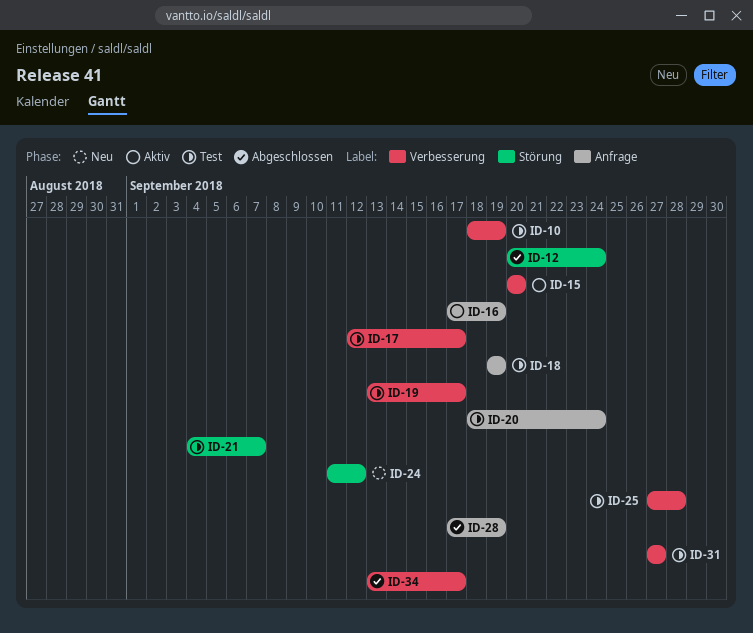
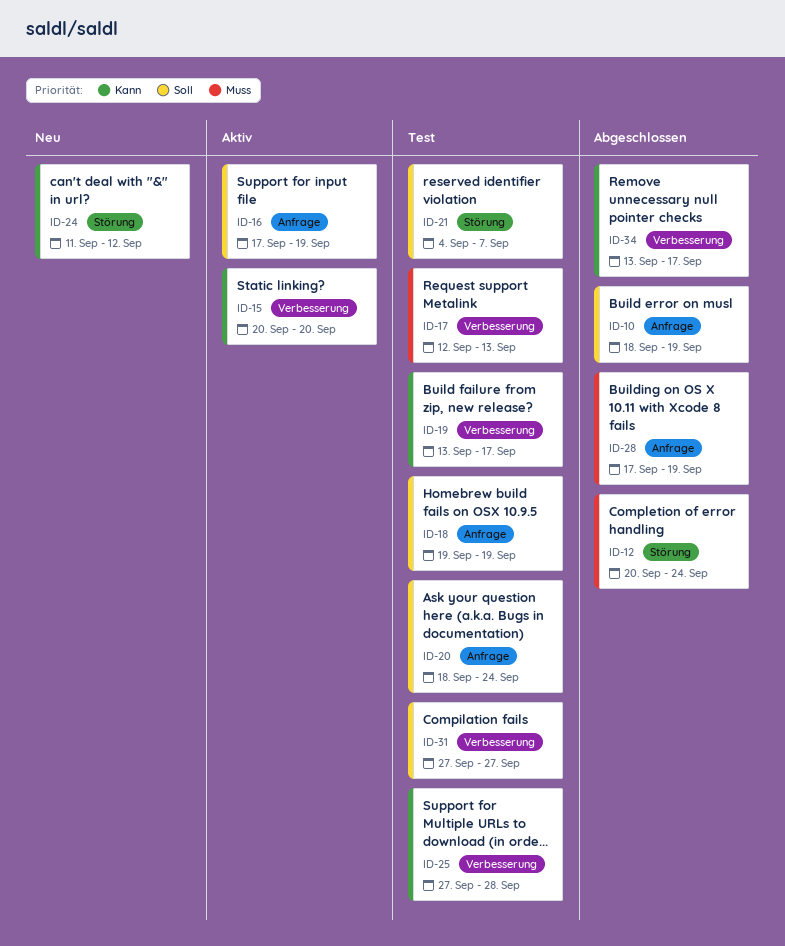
ID-10, status: Test -> Abgeschlossen
ID-10, label: Verbesserung -> Anfrage
ID-17, due: Sep 17 -> Sep 13

